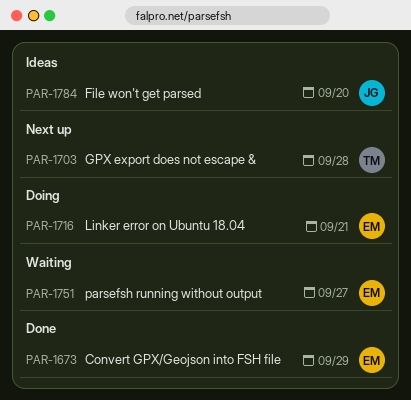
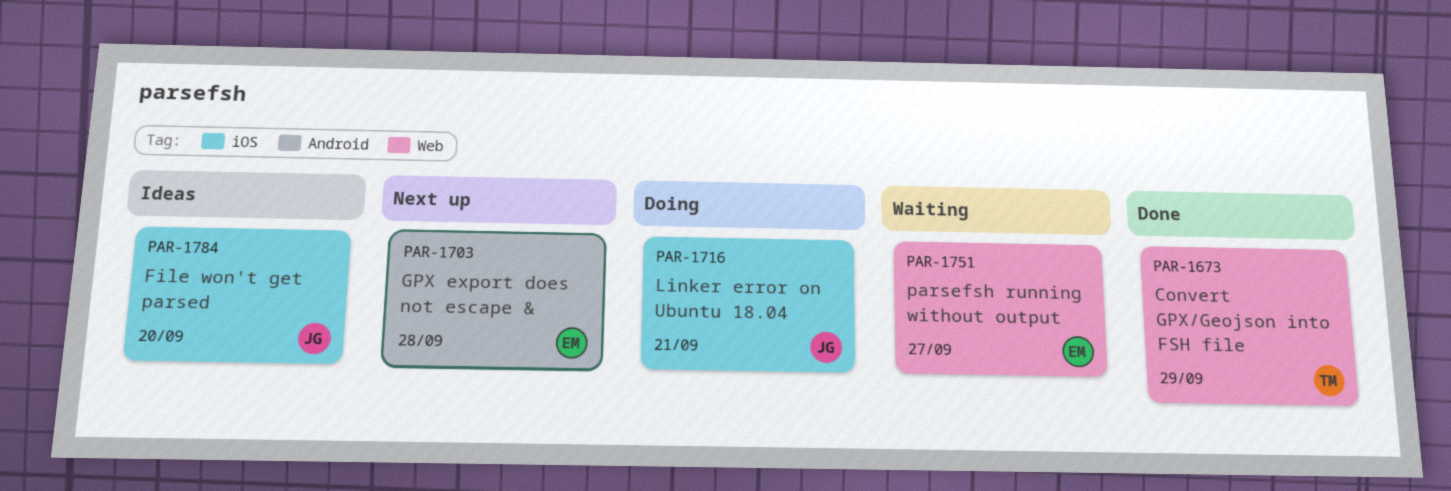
PAR-1673, owner: EM -> TM
PAR-1703, owner: TM -> EM
PAR-1716, owner: EM -> JG

